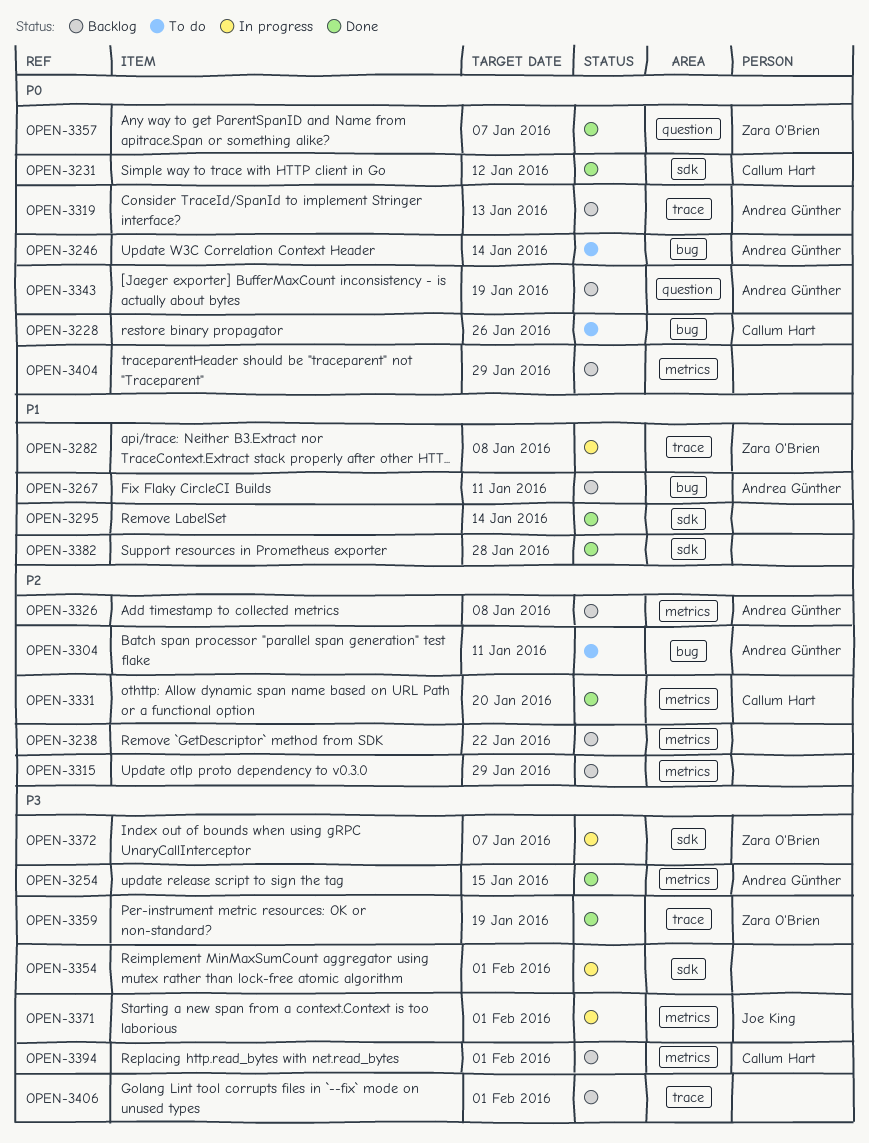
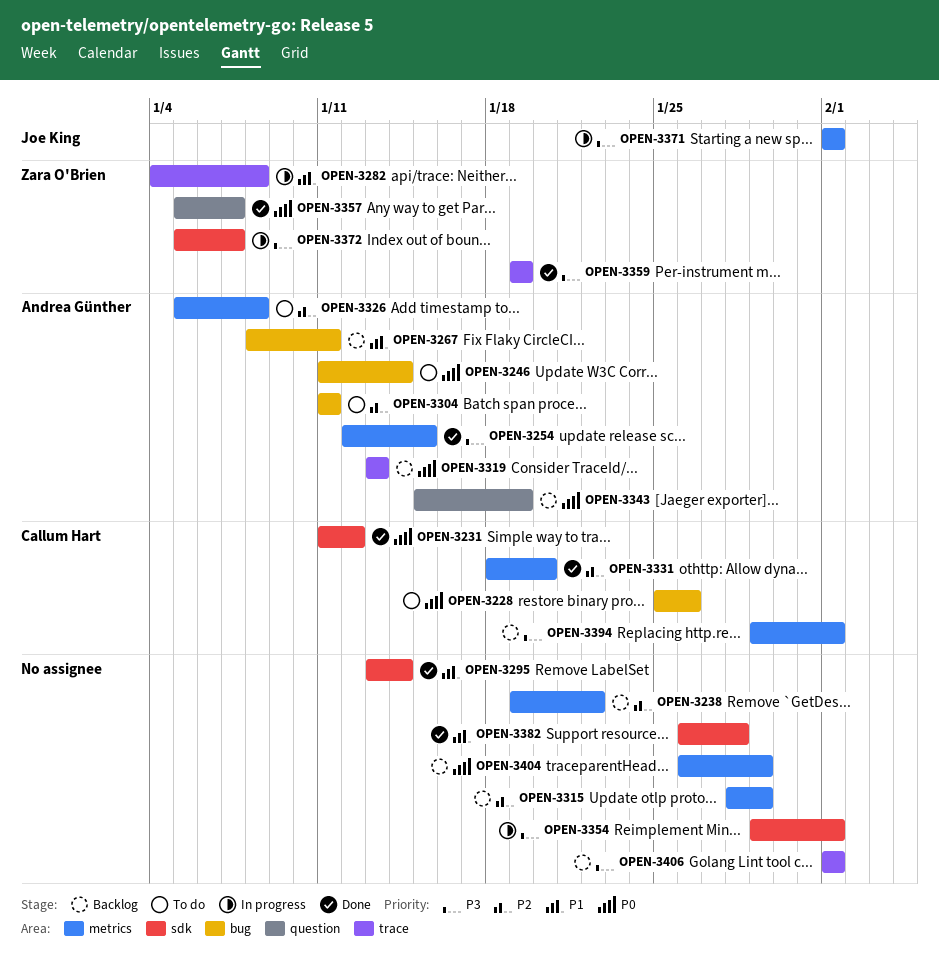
OPEN-3326, status: Backlog -> To do

